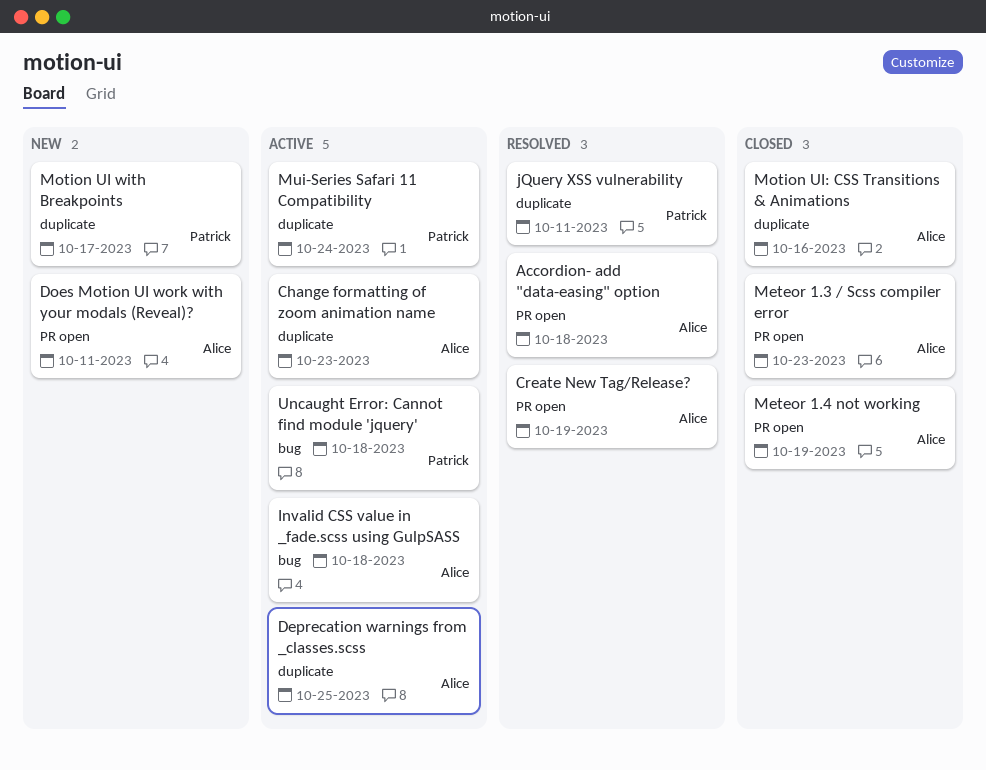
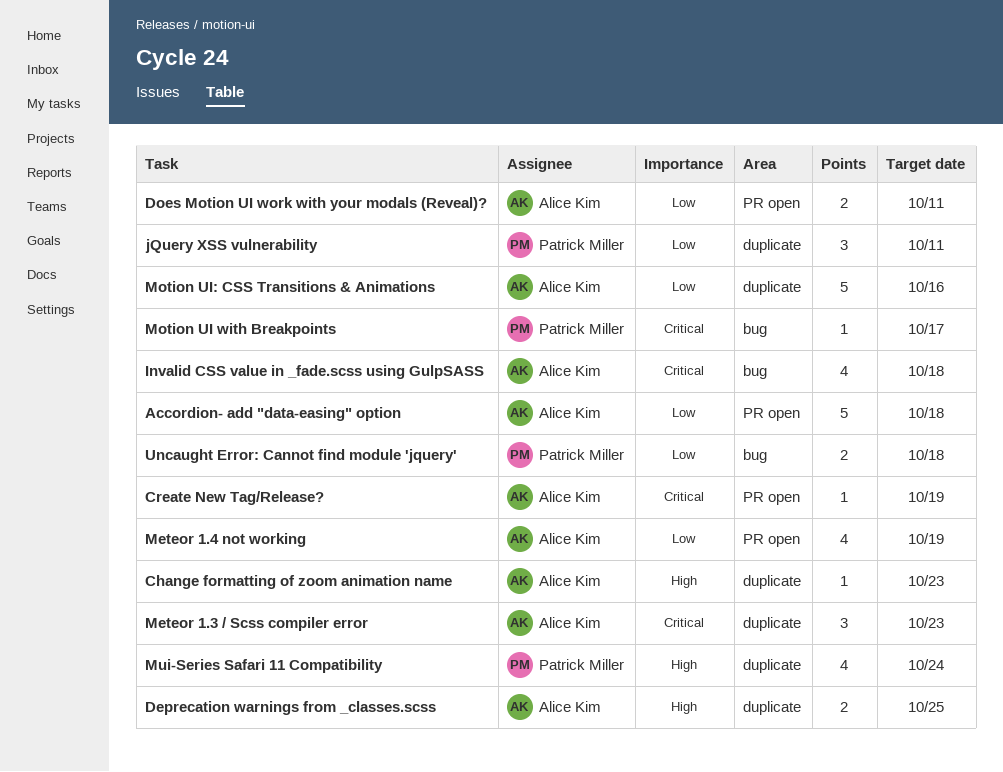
Meteor 1.3 / Scss compiler error, label: PR open -> duplicate
Motion UI with Breakpoints, label: duplicate -> bug

